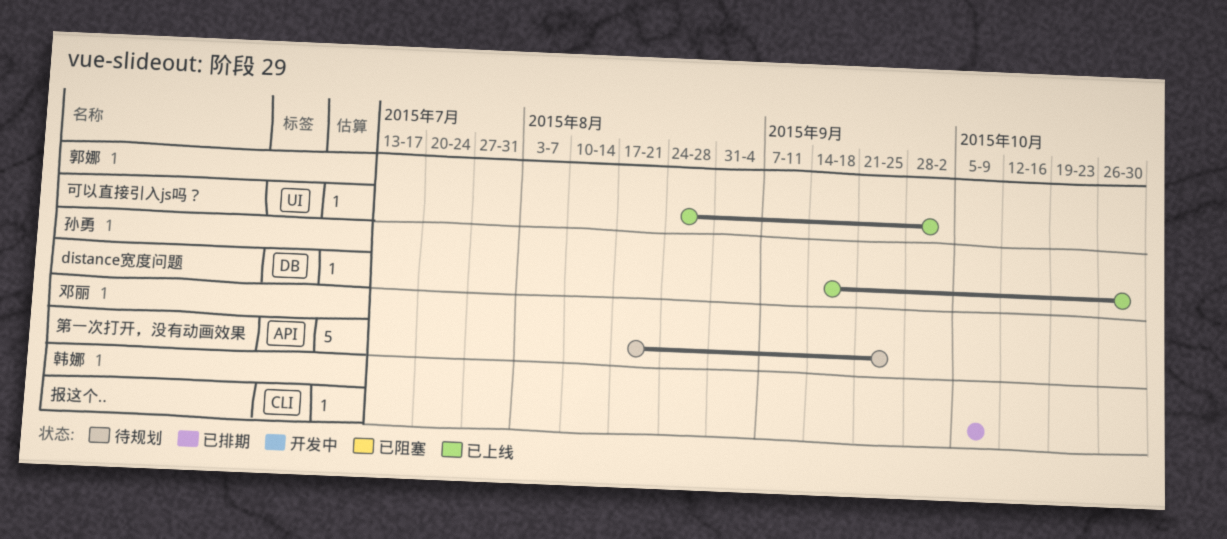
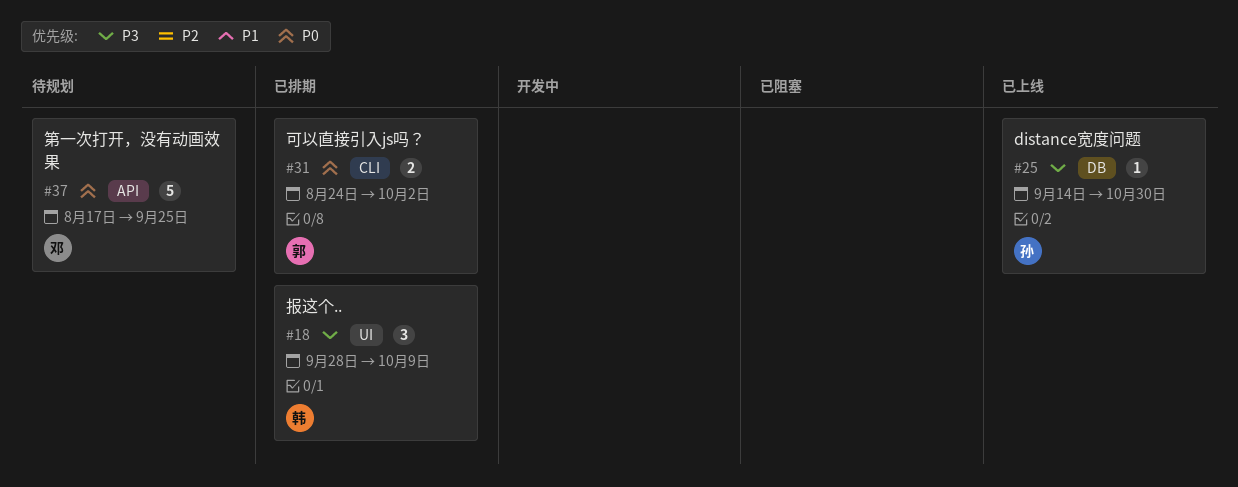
可以直接引入js吗？, status: 已上线 -> 已排期
可以直接引入js吗？, label: UI -> CLI
可以直接引入js吗？, estimate: 1 -> 2
报这个.., label: CLI -> UI
报这个.., estimate: 1 -> 3
报这个.., start: Oct 5 -> Sep 28

